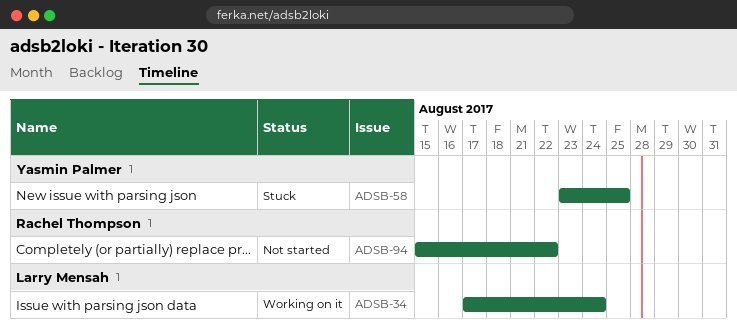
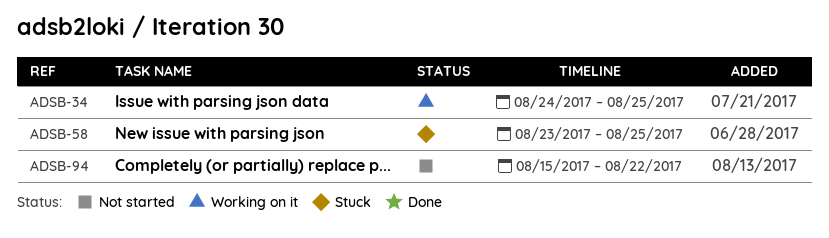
ADSB-34, start: Aug 17 -> Aug 24
ADSB-34, due: Aug 24 -> Aug 25

